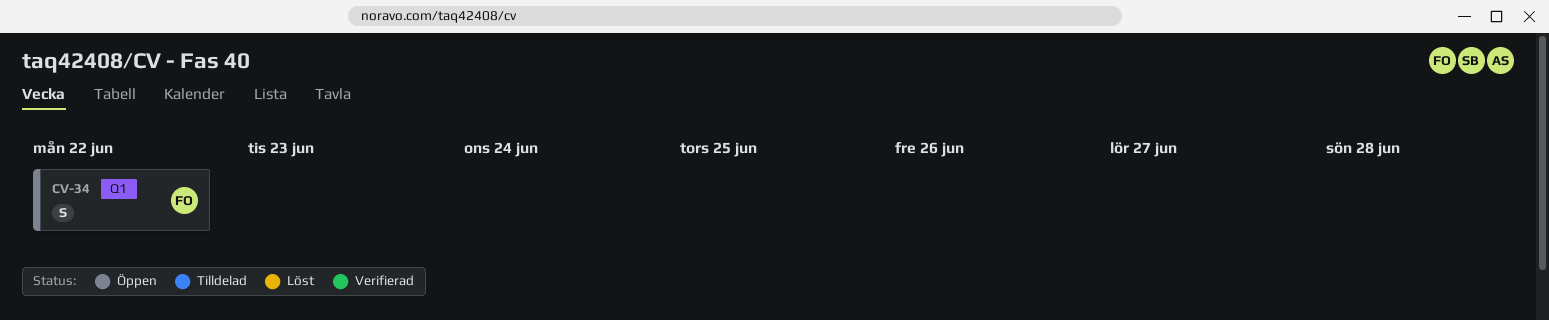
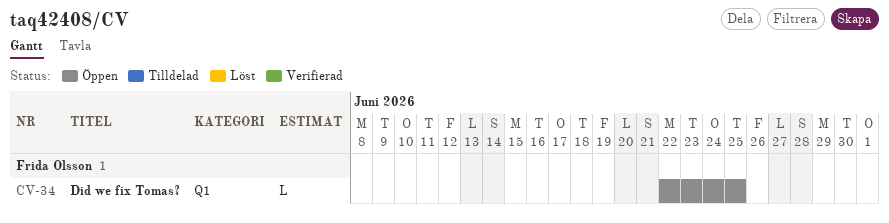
CV-34, estimate: S -> L
CV-34, due: Jun 22 -> Jun 25

